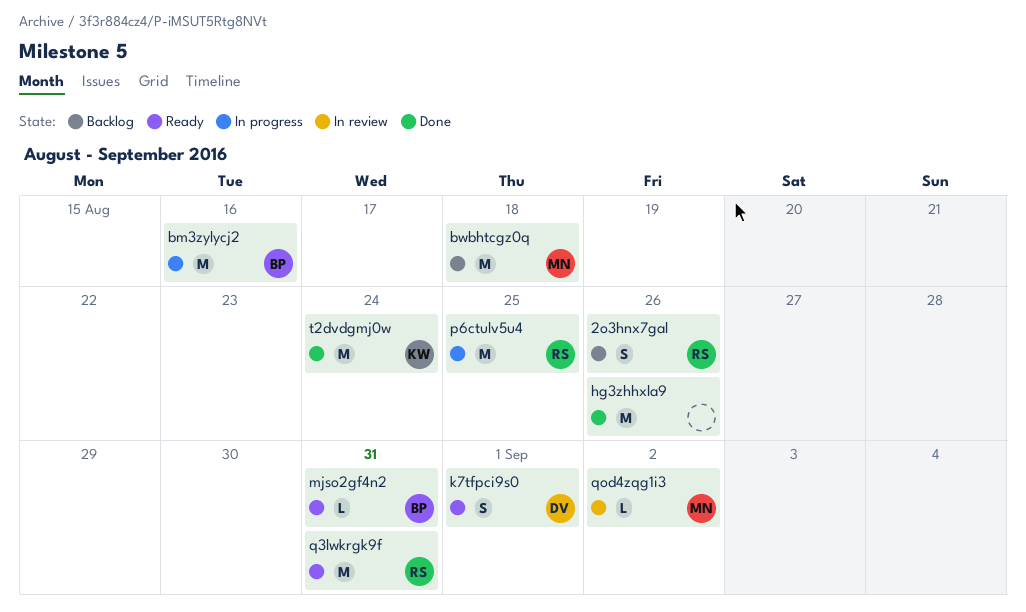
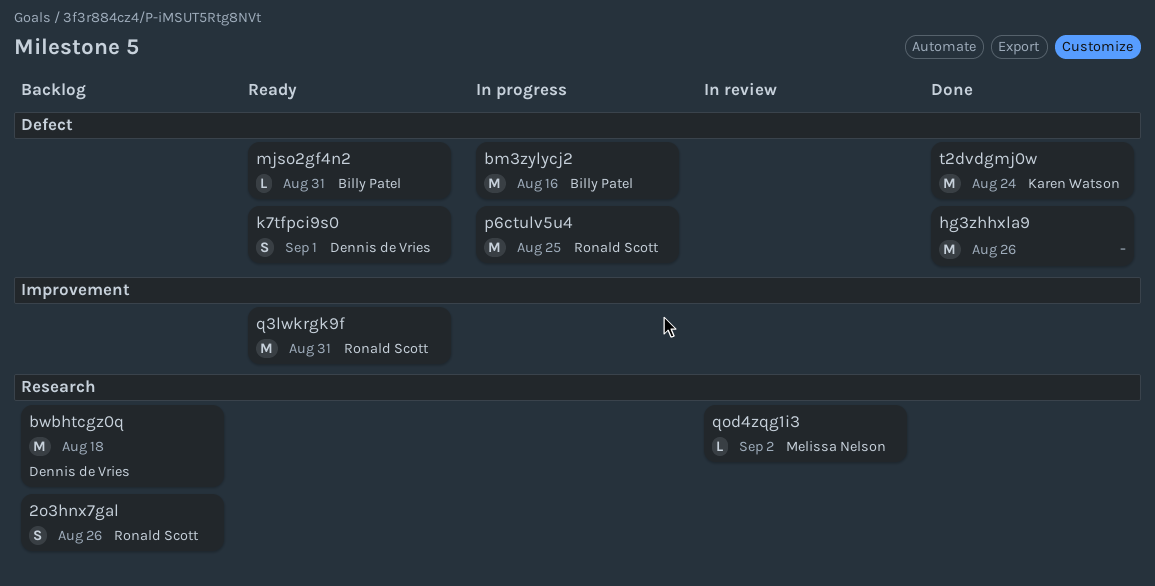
bwbhtcgz0q, owner: Melissa Nelson -> Dennis de Vries

